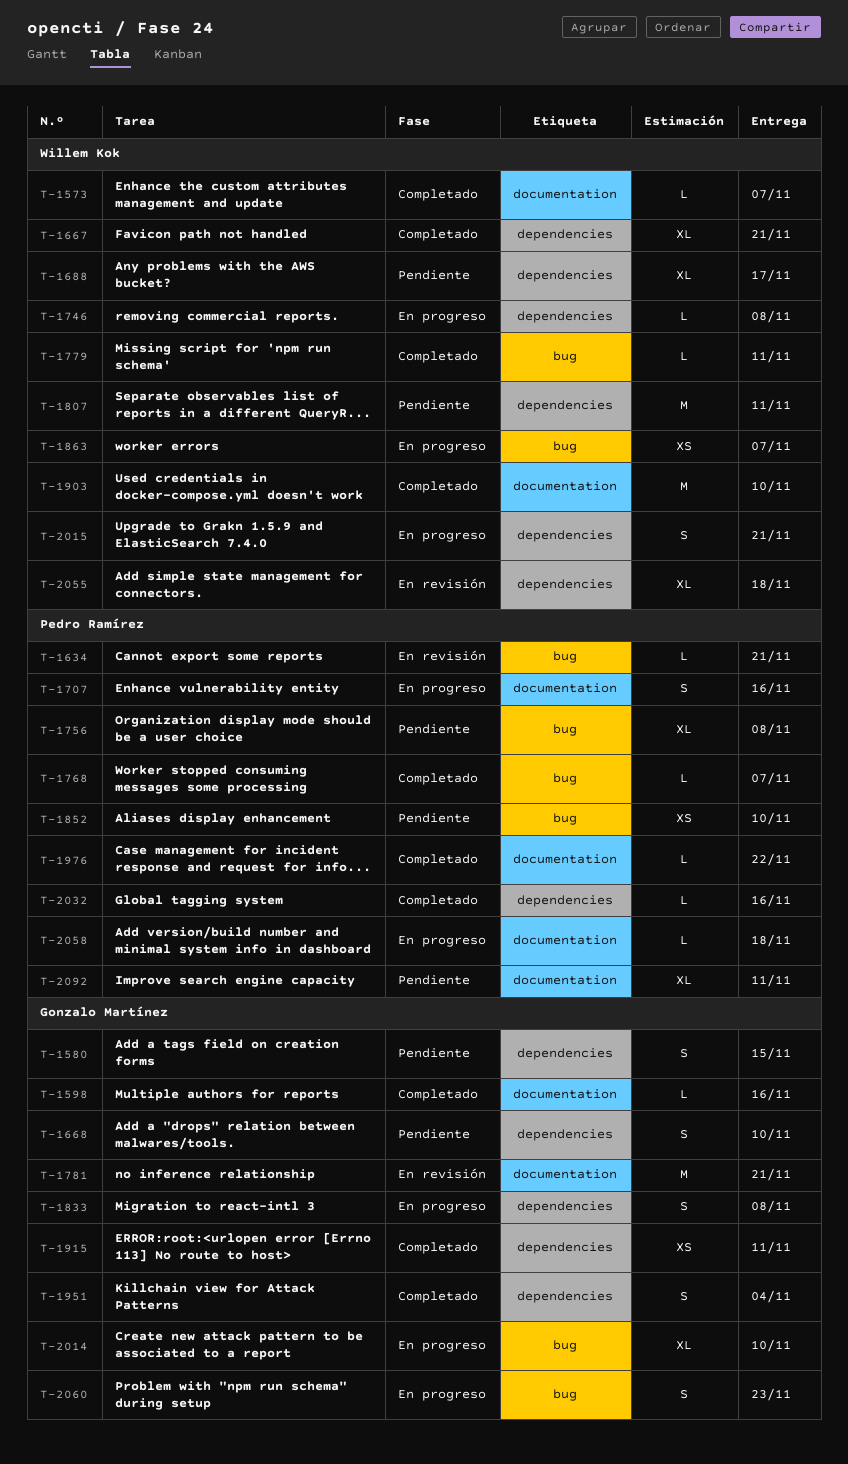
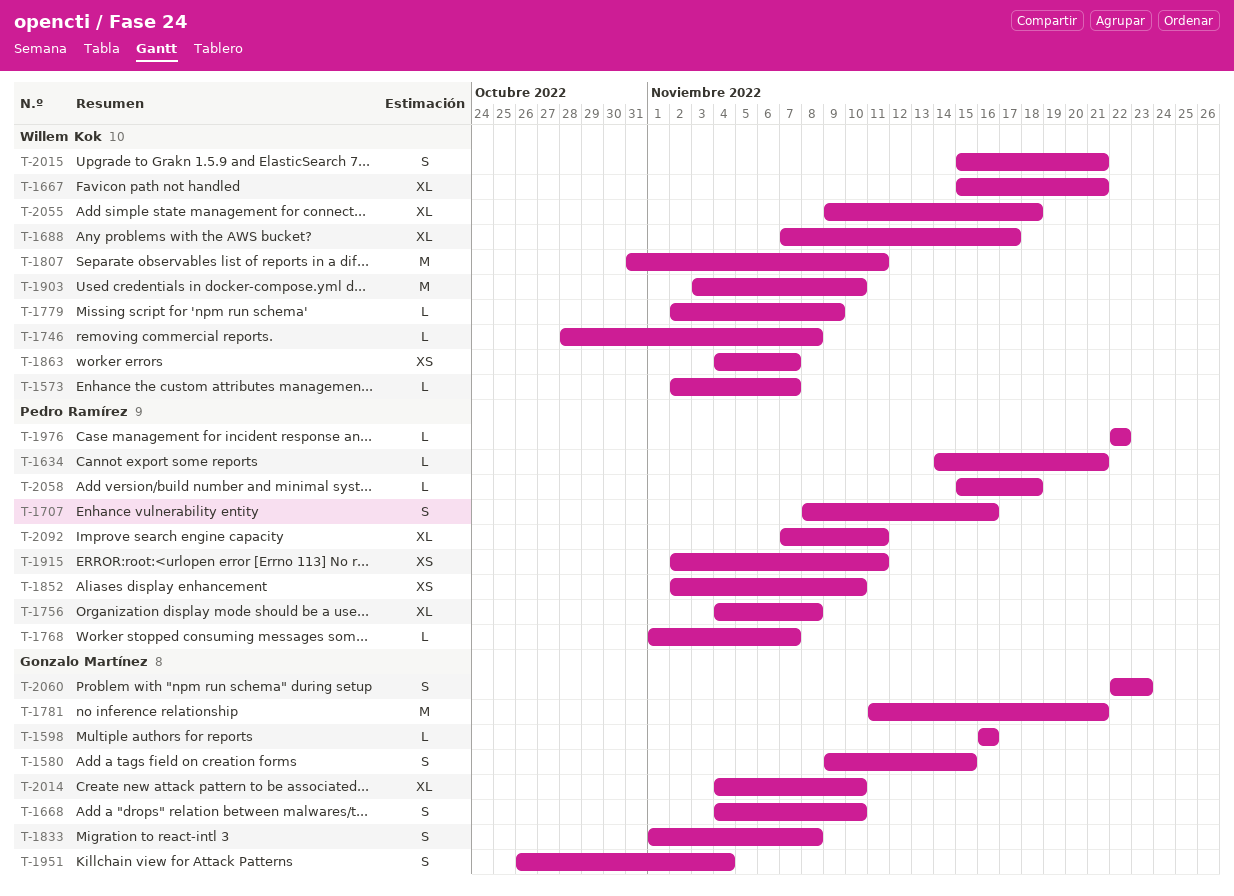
T-1779, due: Nov 11 -> Nov 9
T-1915, owner: Gonzalo Martínez -> Pedro Ramírez
T-2032: present -> none

